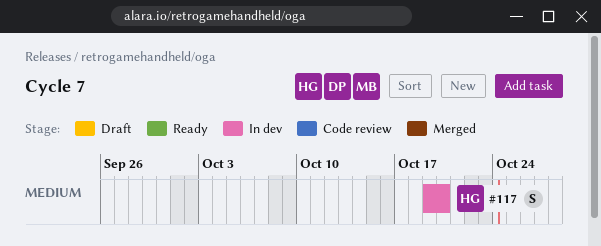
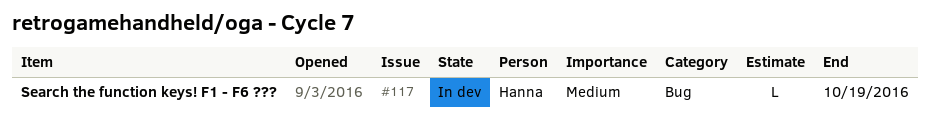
#117, estimate: S -> L
#117, due: Oct 20 -> Oct 19

